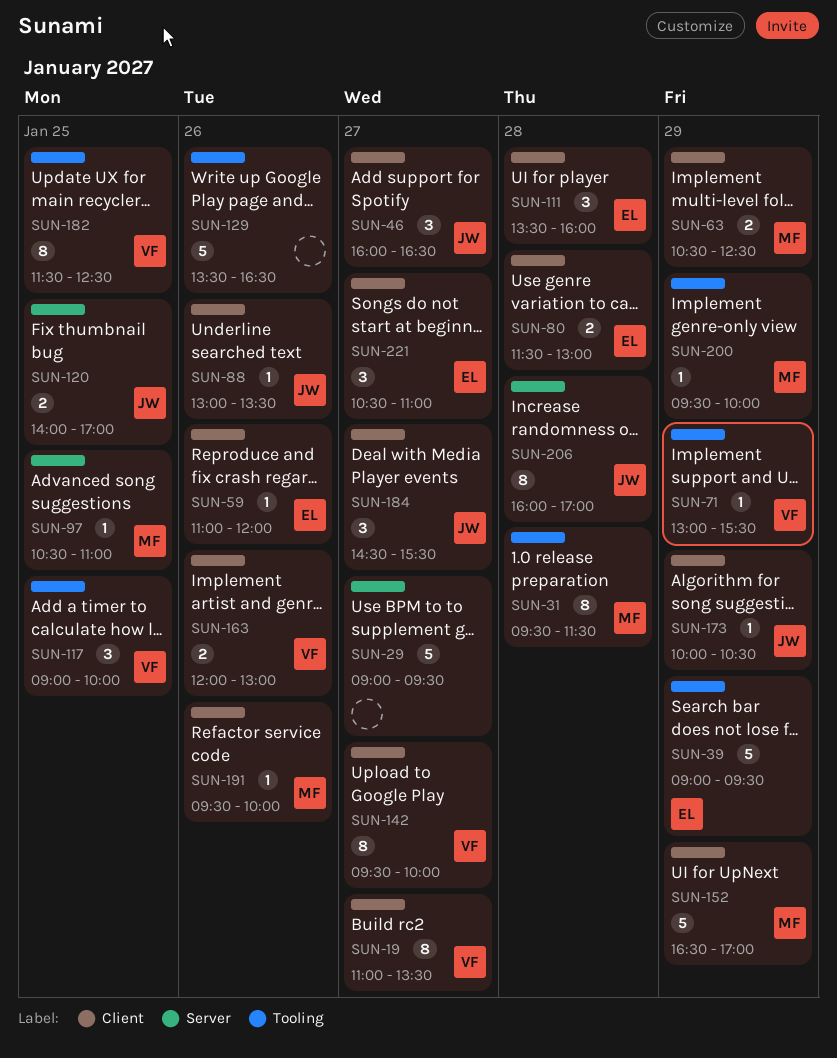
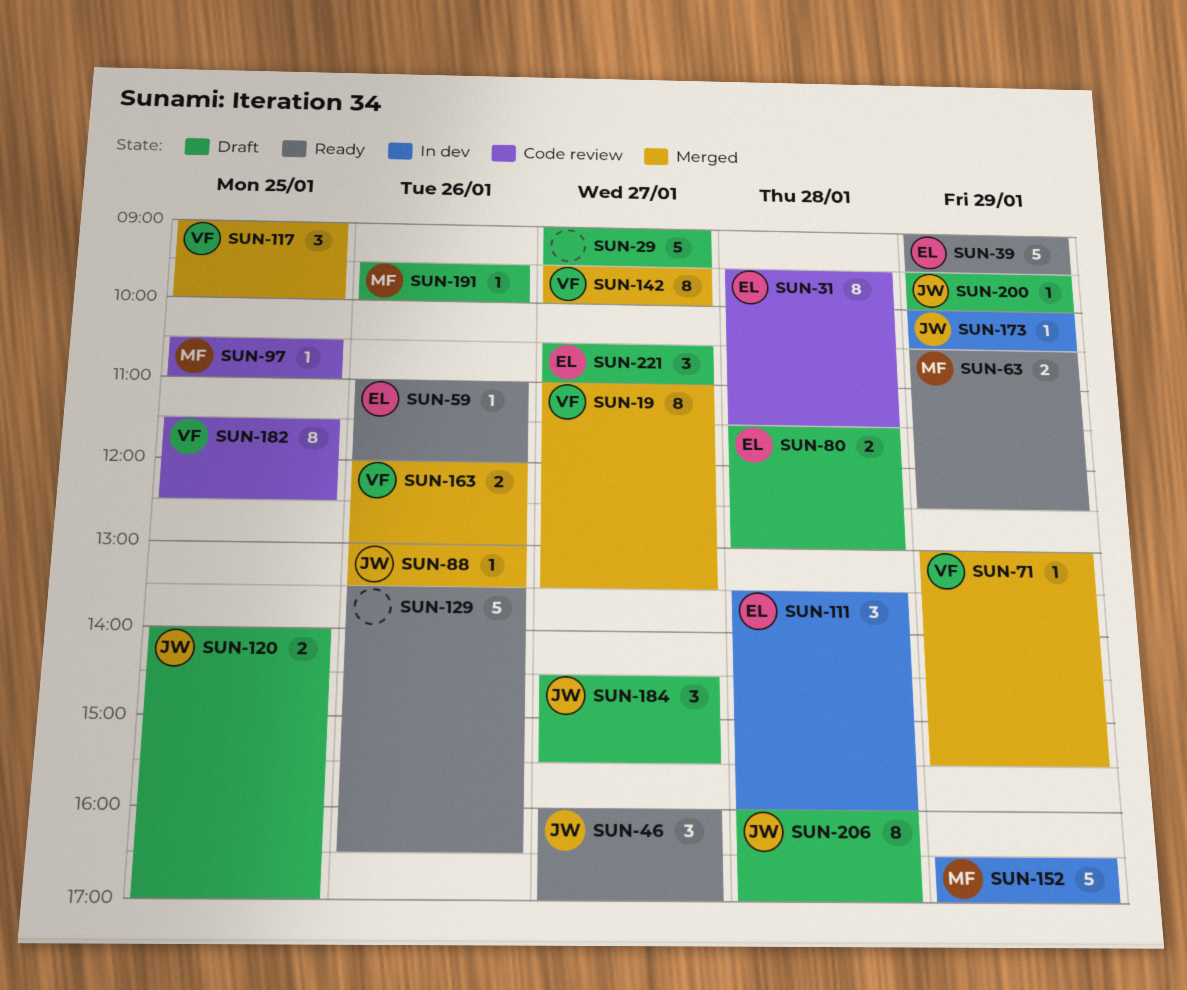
SUN-31, owner: MF -> EL
SUN-46, ends: 16:30 -> 17:00
SUN-200, owner: MF -> JW

